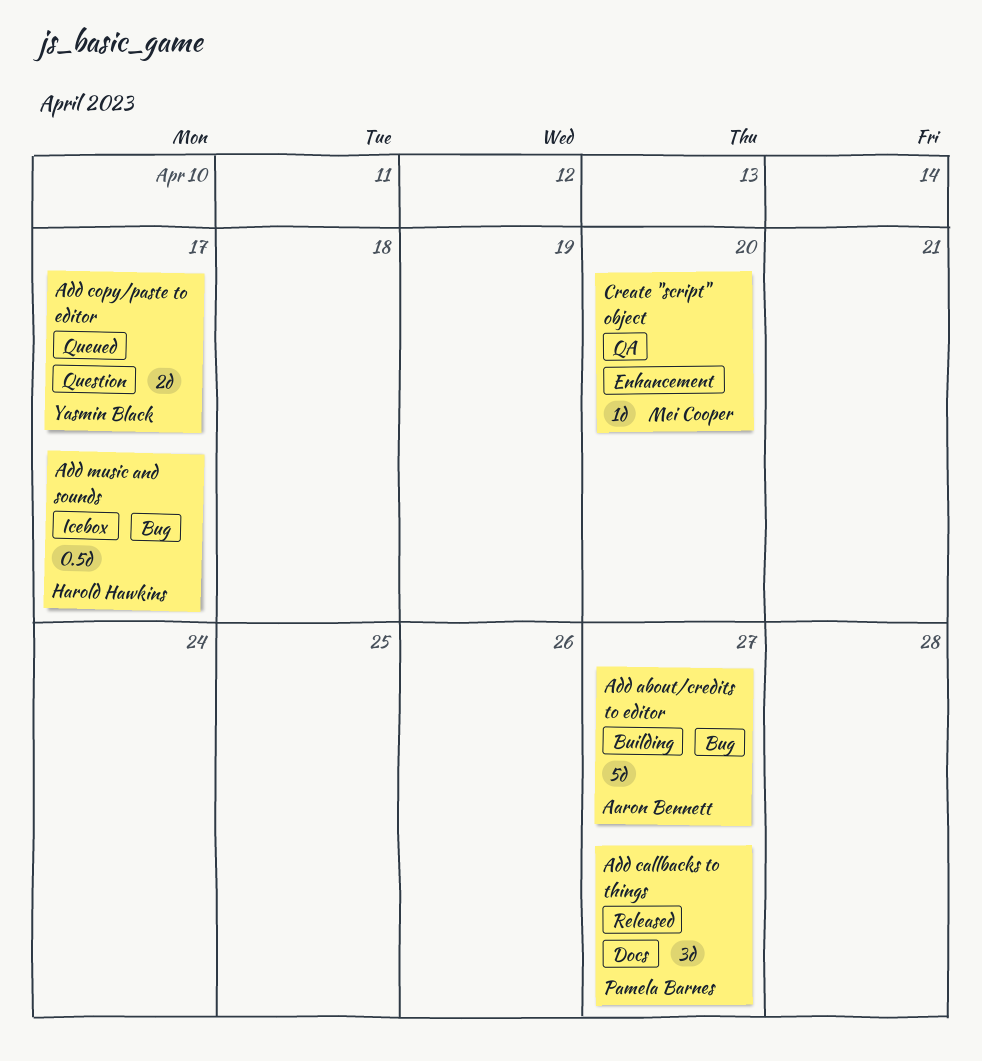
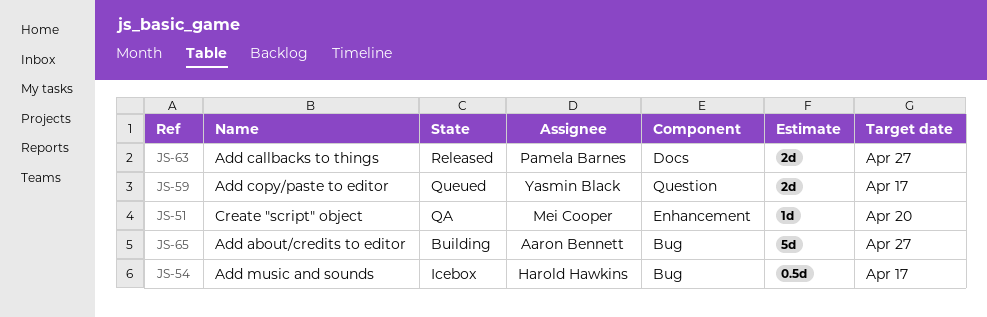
Add callbacks to things, estimate: 3d -> 2d

